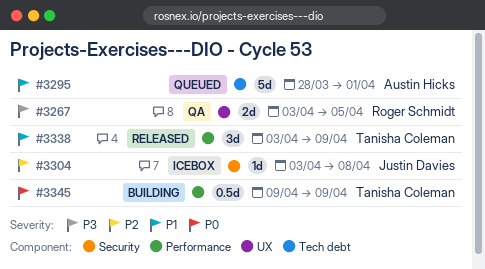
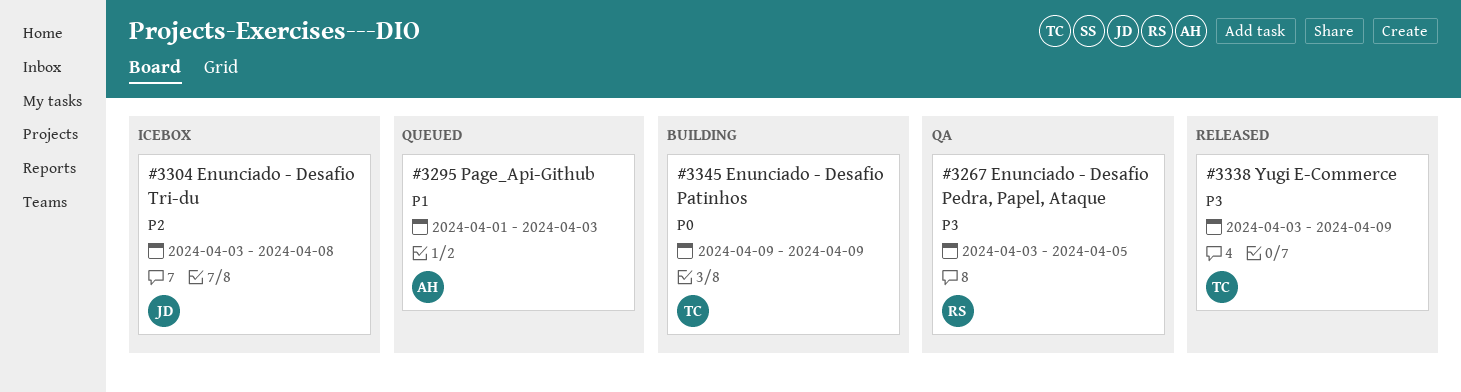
#3295, start: Mar 28 -> Apr 1
#3295, due: Apr 1 -> Apr 3
#3338, priority: P1 -> P3

